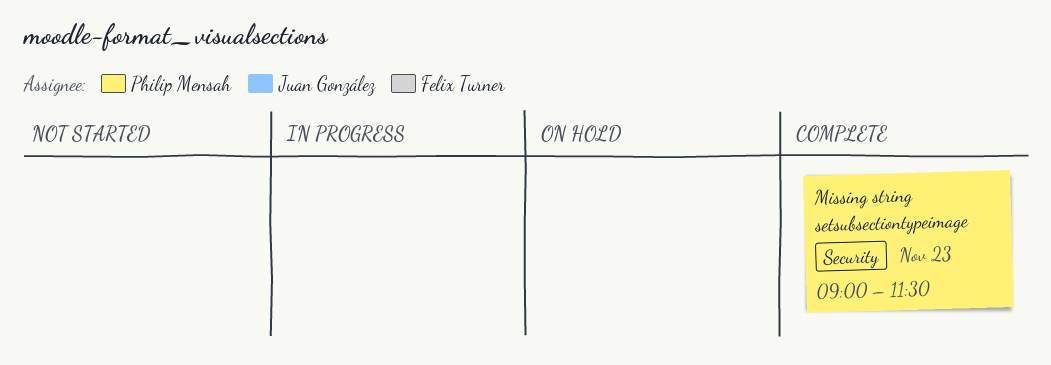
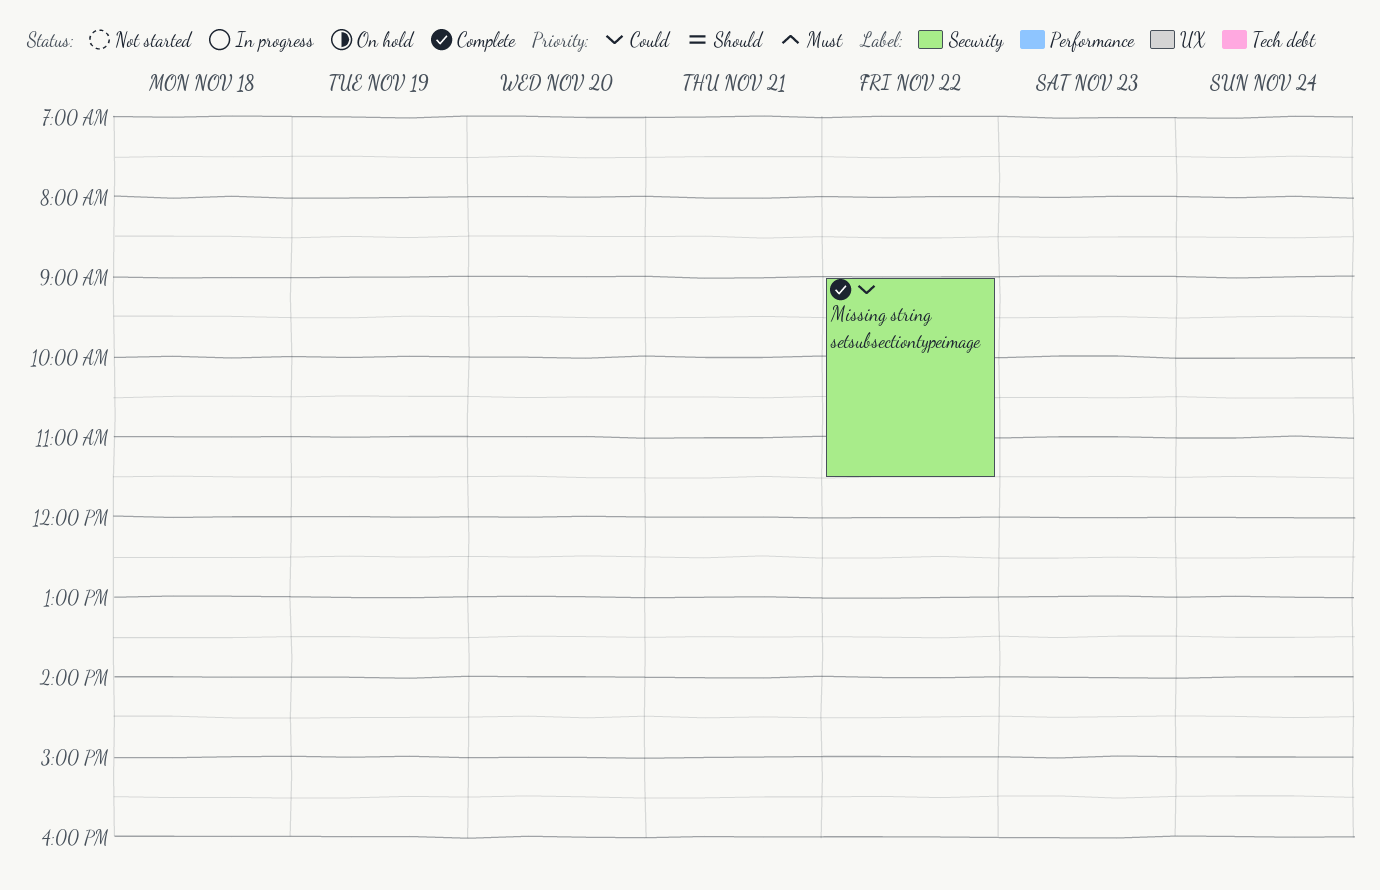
Missing string setsubsectiontypeimage, day: Nov 23 -> Nov 22

